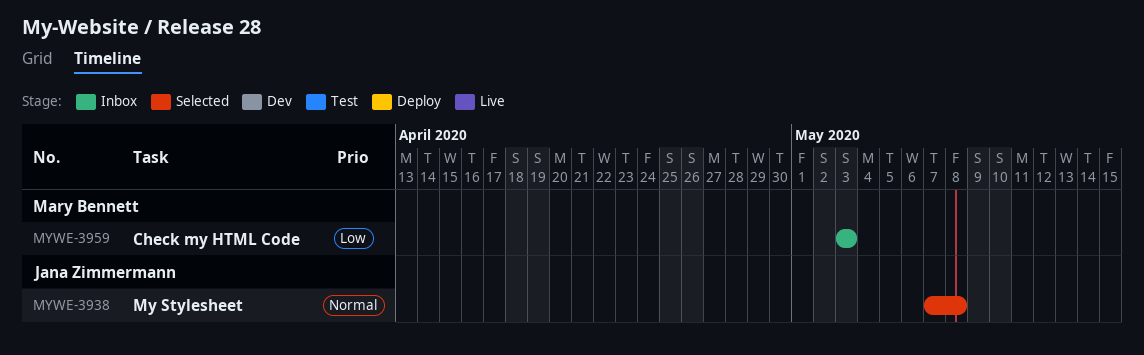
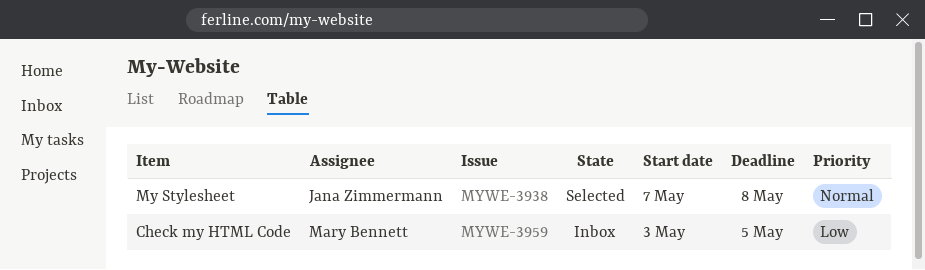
MYWE-3959, due: May 3 -> May 5

